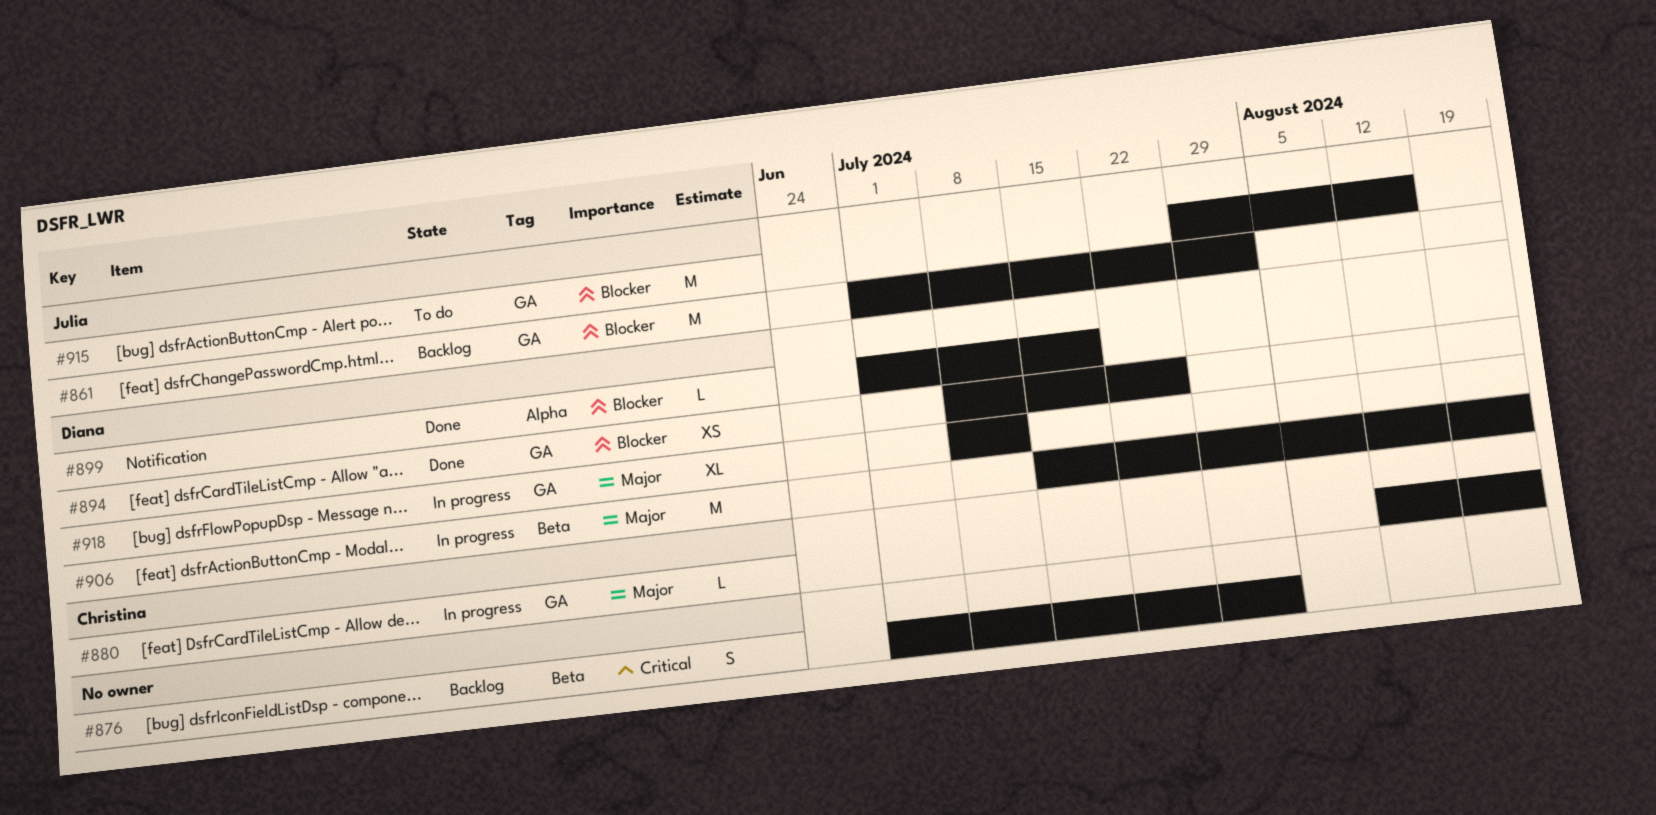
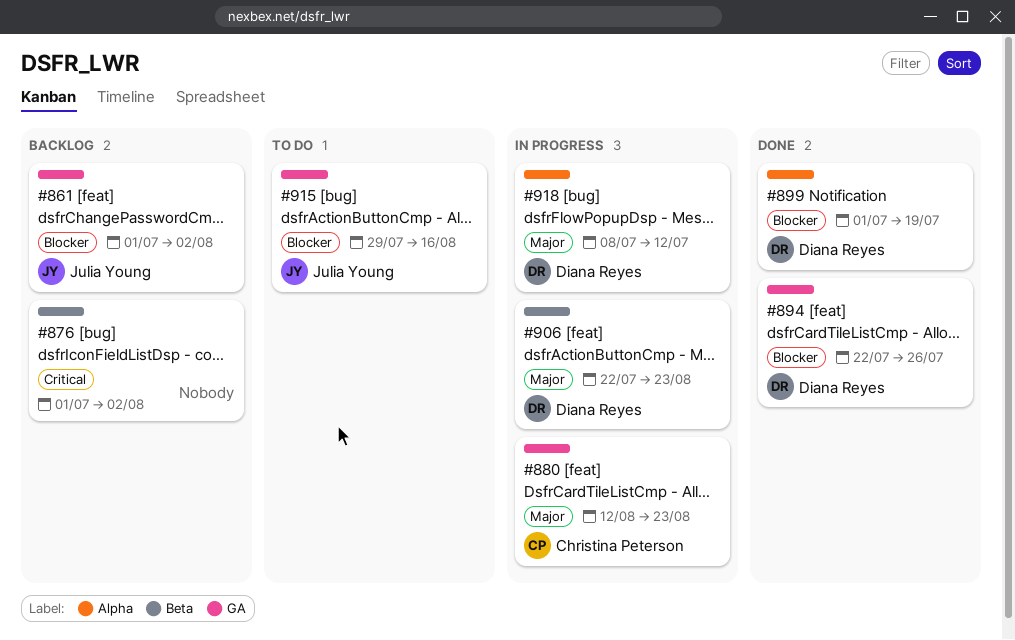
#894, start: Jul 8 -> Jul 22
#906, start: Jul 15 -> Jul 22
#918, label: GA -> Alpha

